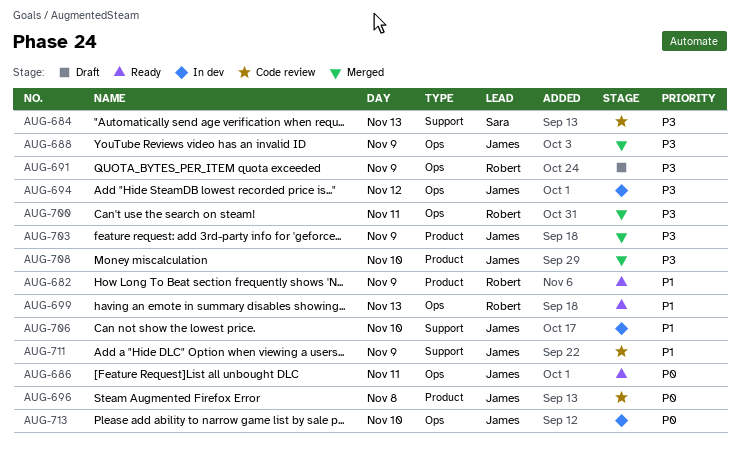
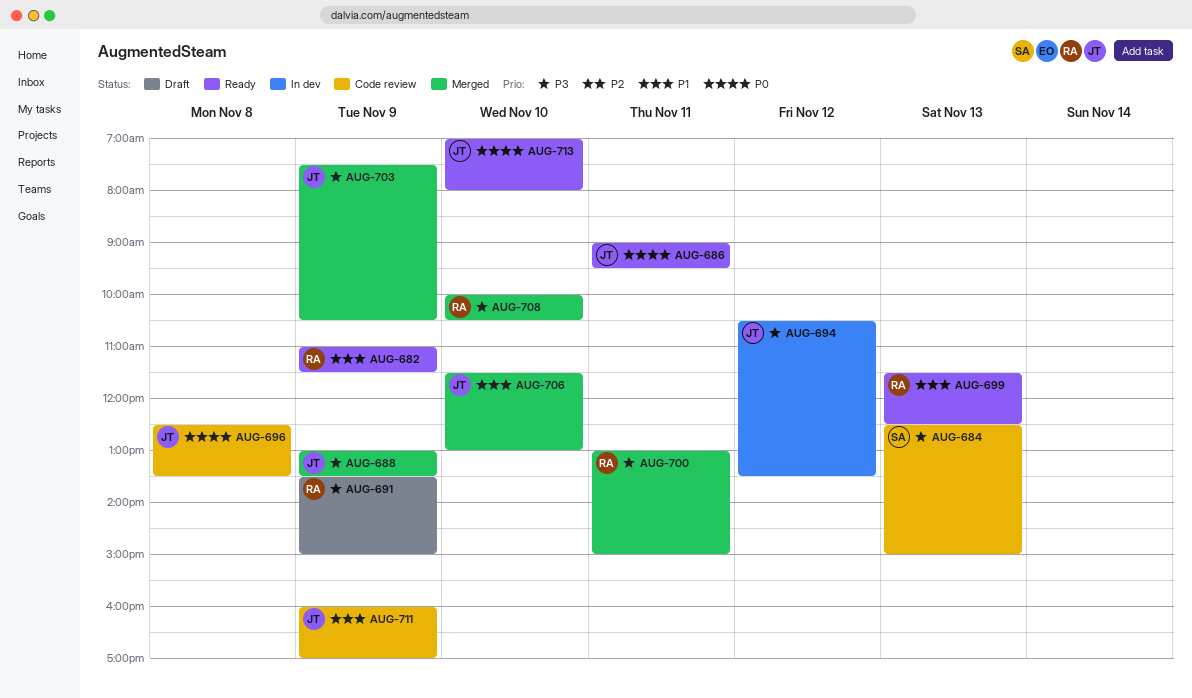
AUG-706, status: In dev -> Merged
AUG-708, owner: James -> Robert
AUG-713, status: In dev -> Ready

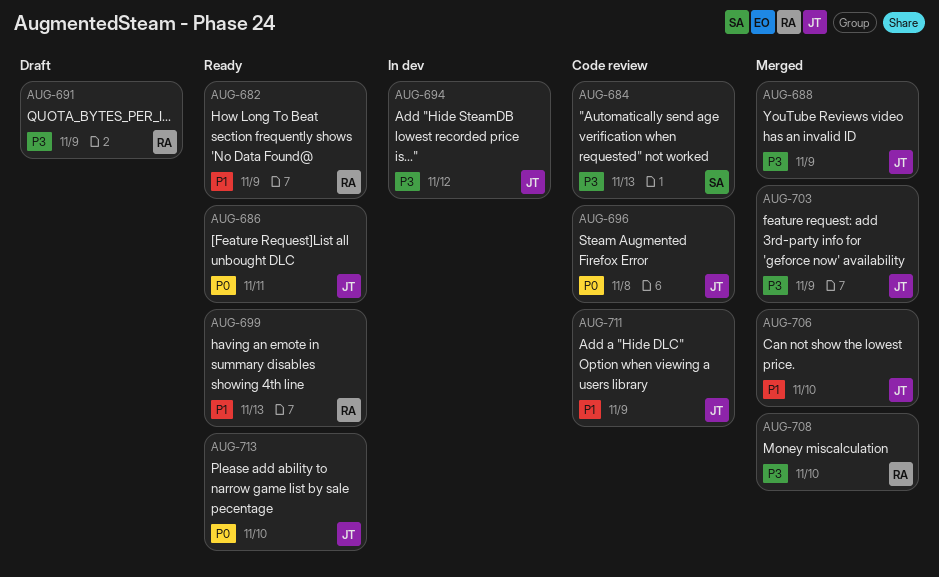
AUG-700: present -> none

